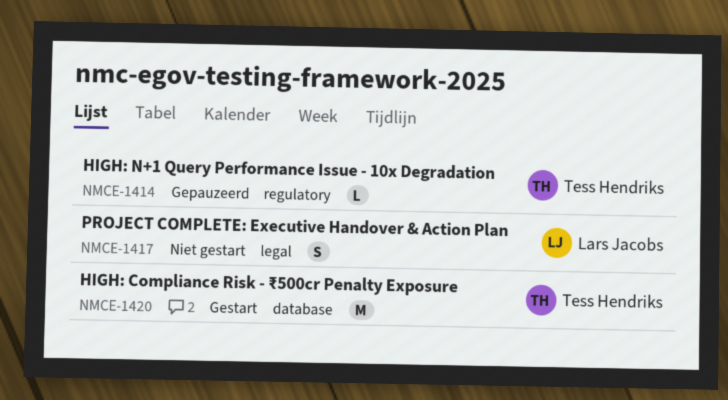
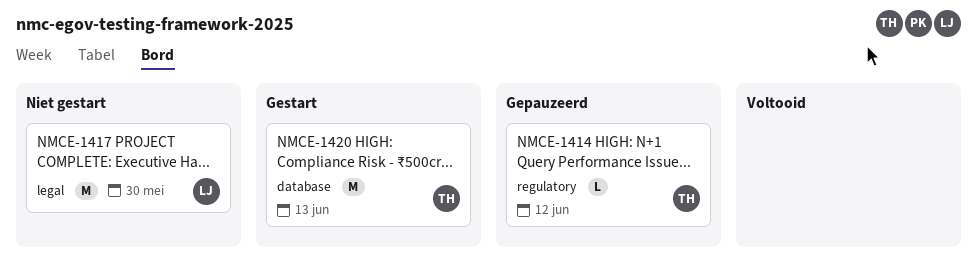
NMCE-1417, estimate: S -> M

